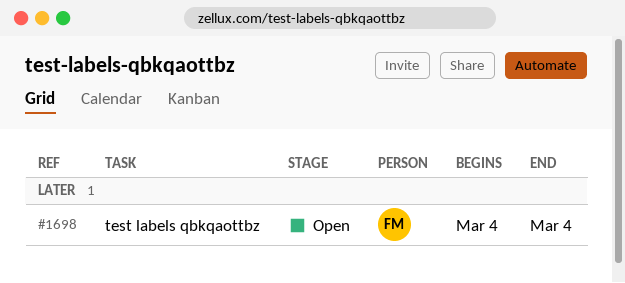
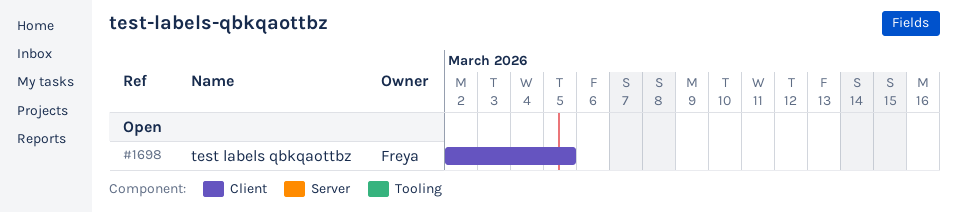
#1698, start: Mar 4 -> Mar 2
#1698, due: Mar 4 -> Mar 5

